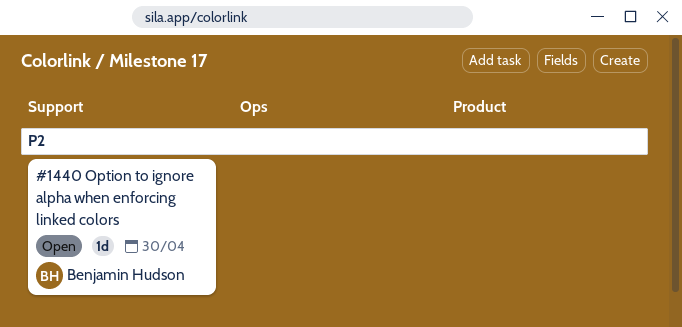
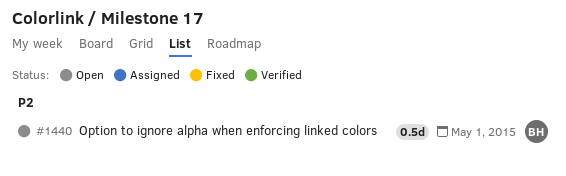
#1440, estimate: 1d -> 0.5d
#1440, due: Apr 30 -> May 1

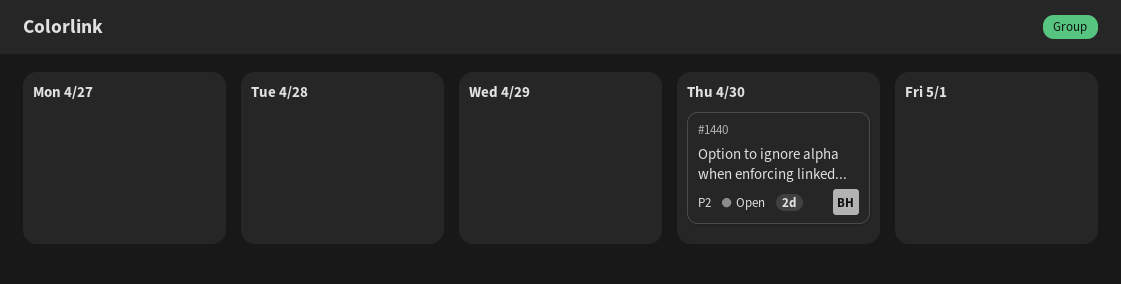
#1440, estimate: 0.5d -> 2d
#1440, due: May 1 -> Apr 30

